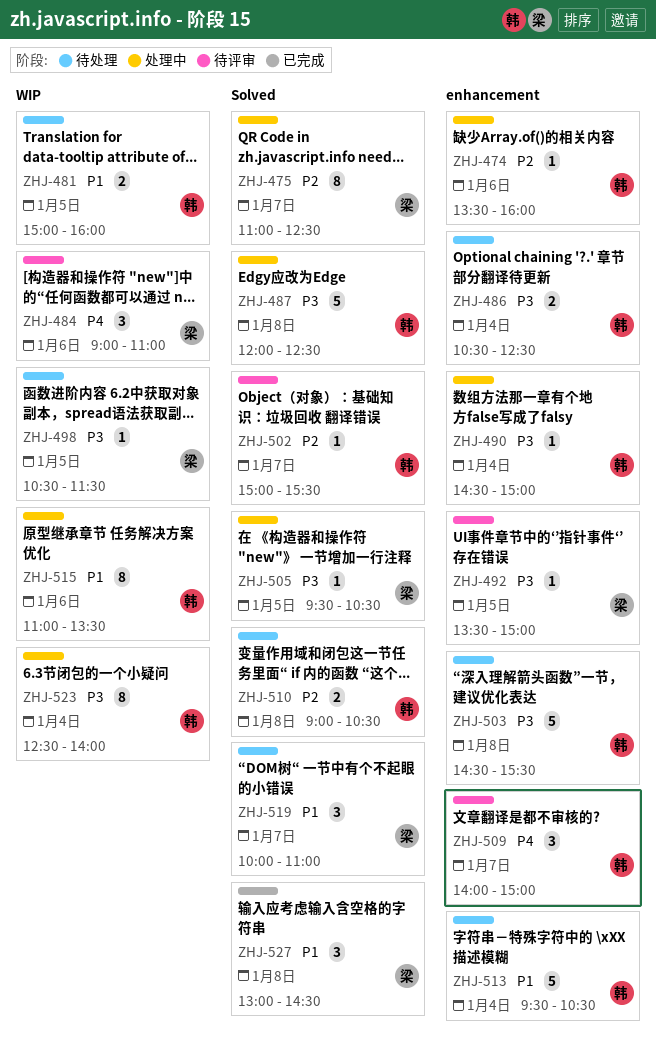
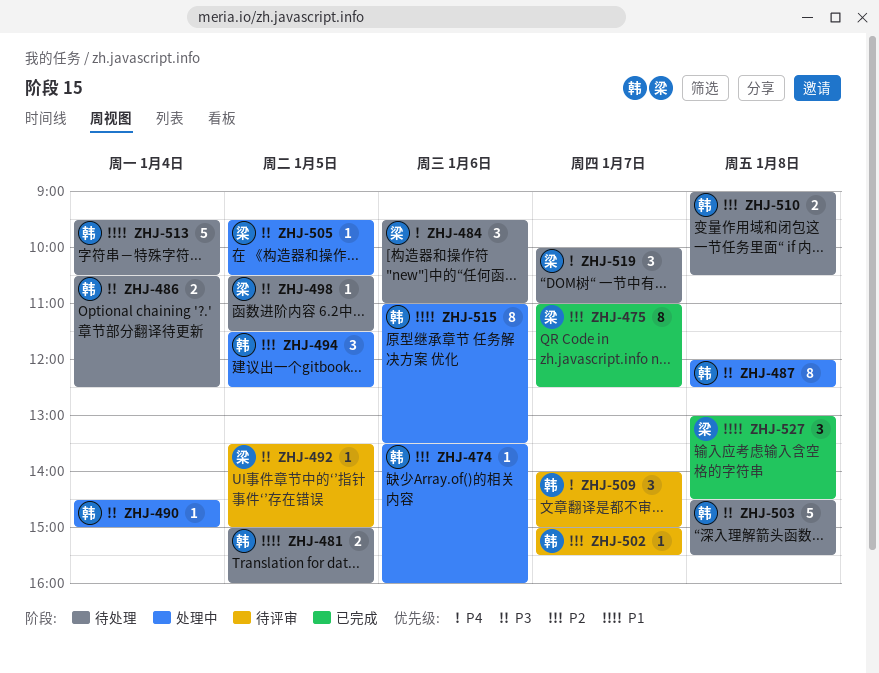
ZHJ-475, status: 处理中 -> 已完成
ZHJ-484, status: 待评审 -> 待处理
ZHJ-484, begins: 09:00 -> 09:30
ZHJ-487, estimate: 5 -> 8
ZHJ-494: none -> present
ZHJ-519, priority: P1 -> P4
ZHJ-523: present -> none

